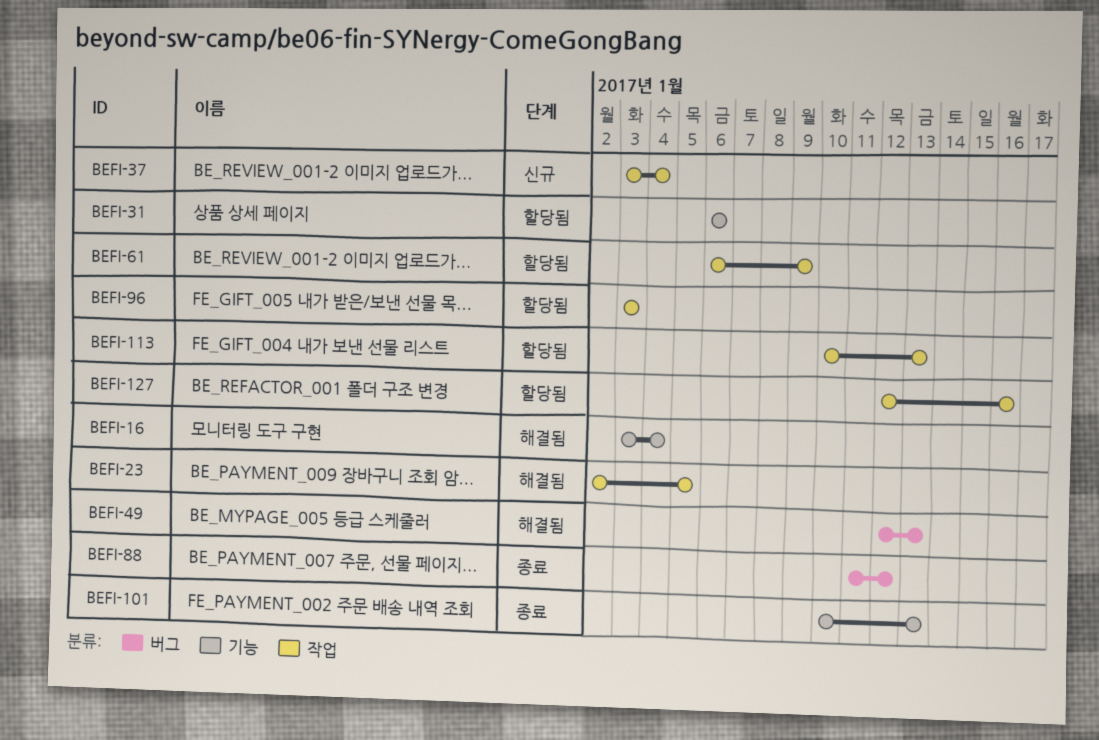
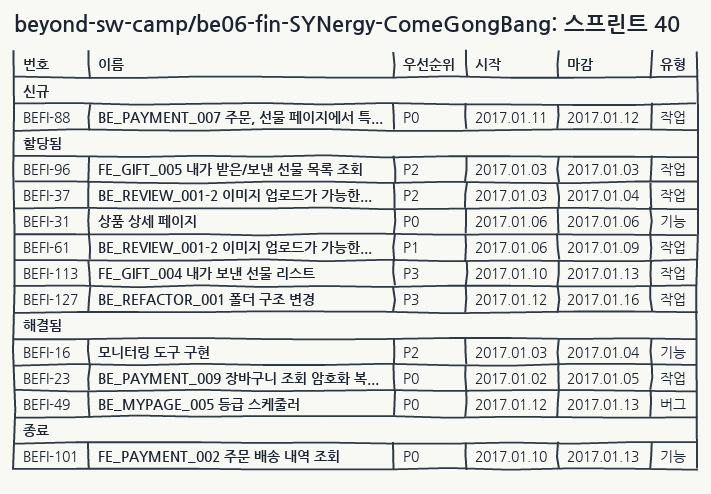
BEFI-37, status: 신규 -> 할당됨
BEFI-88, status: 종료 -> 신규
BEFI-88, label: 버그 -> 작업

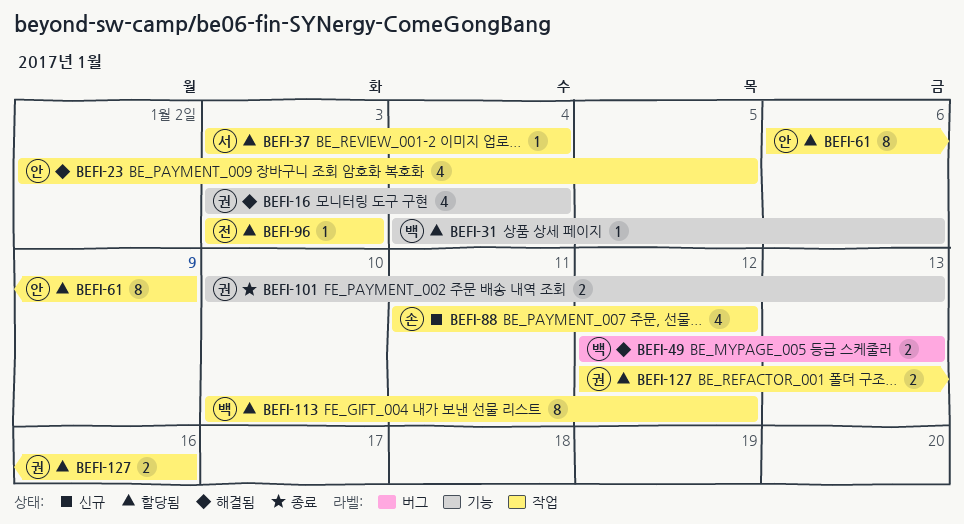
BEFI-31, start: Jan 6 -> Jan 4
BEFI-113, due: Jan 13 -> Jan 12

